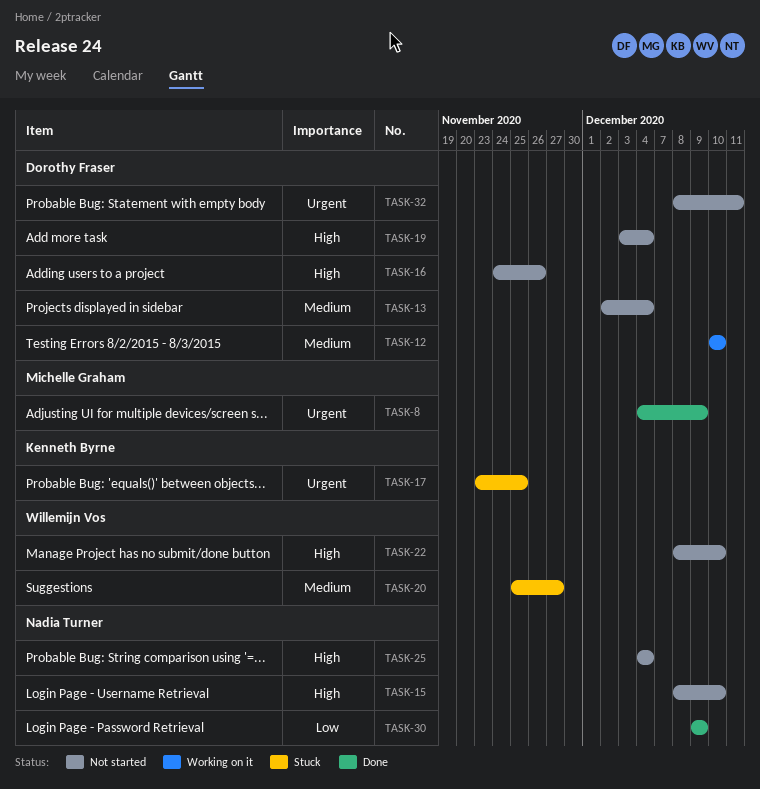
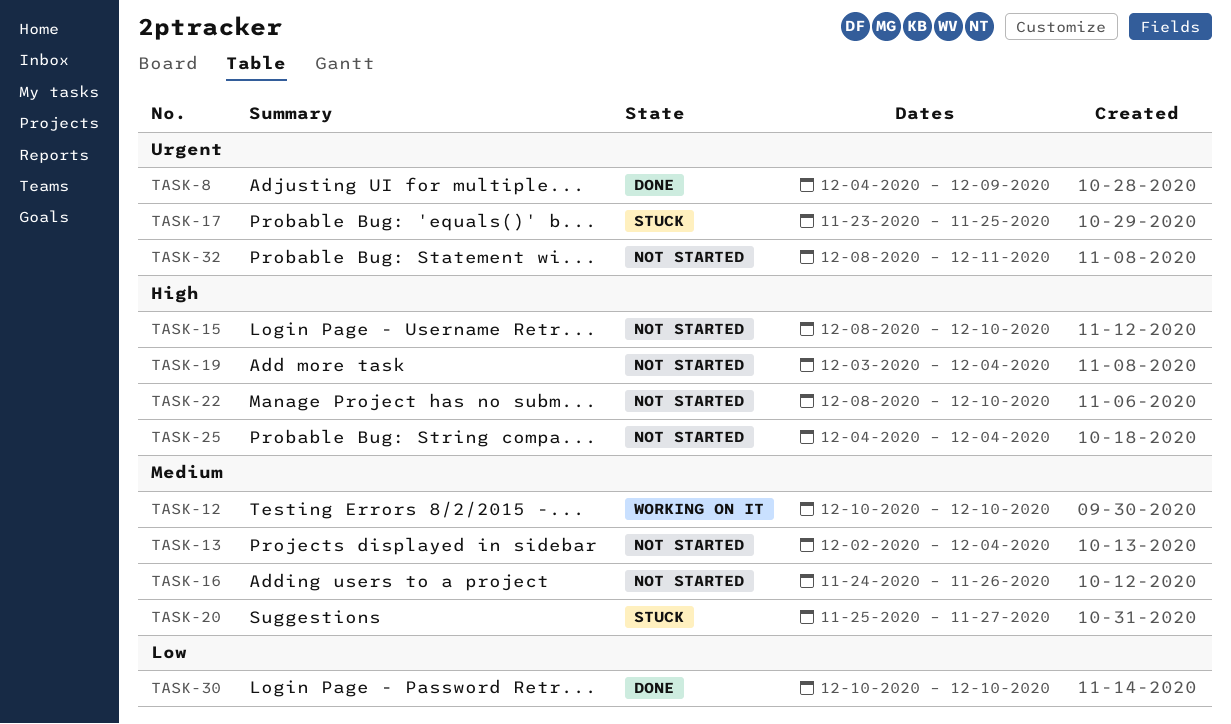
TASK-16, priority: High -> Medium
TASK-30, start: Dec 9 -> Dec 10
TASK-30, due: Dec 9 -> Dec 10

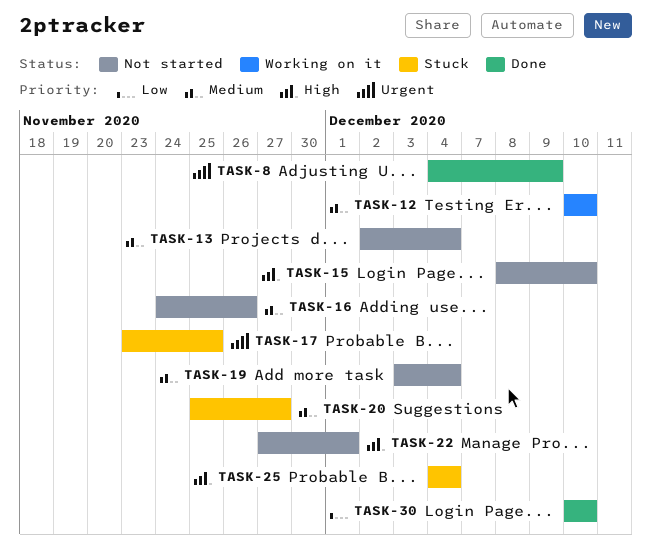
TASK-19, priority: High -> Medium
TASK-22, start: Dec 8 -> Nov 27
TASK-22, due: Dec 10 -> Dec 1
TASK-25, status: Not started -> Stuck
TASK-32: present -> none

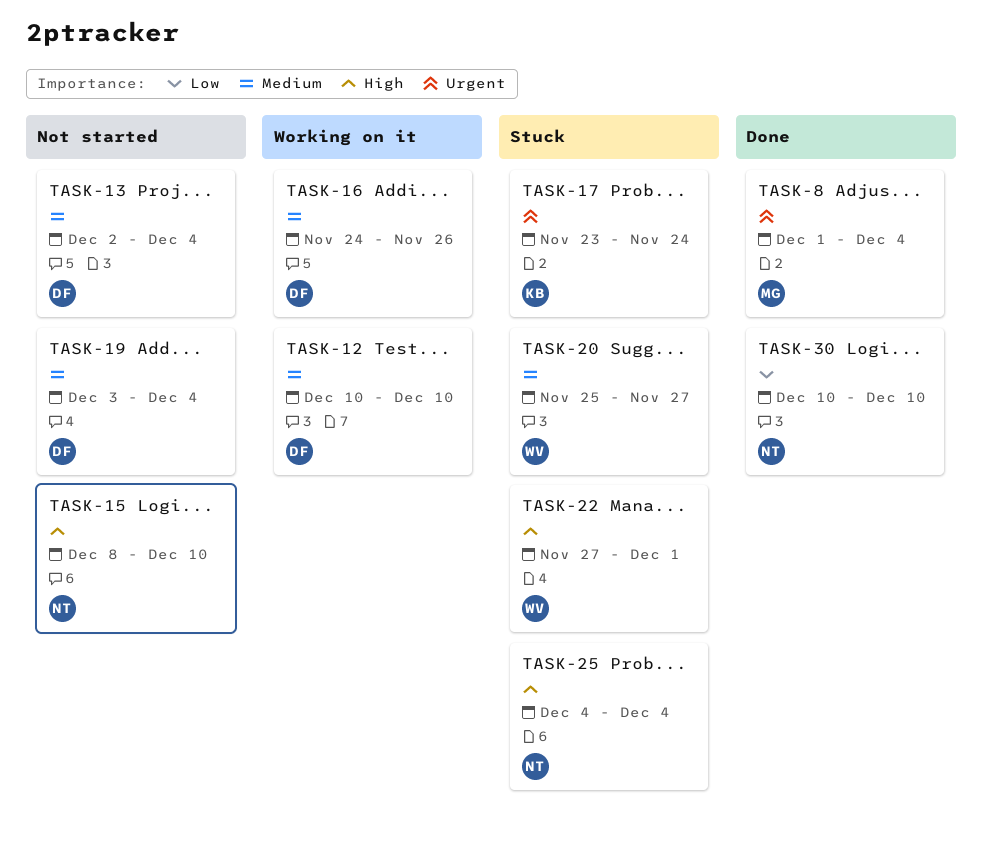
TASK-8, start: Dec 4 -> Dec 1
TASK-8, due: Dec 9 -> Dec 4
TASK-16, status: Not started -> Working on it
TASK-17, due: Nov 25 -> Nov 24
TASK-22, status: Not started -> Stuck

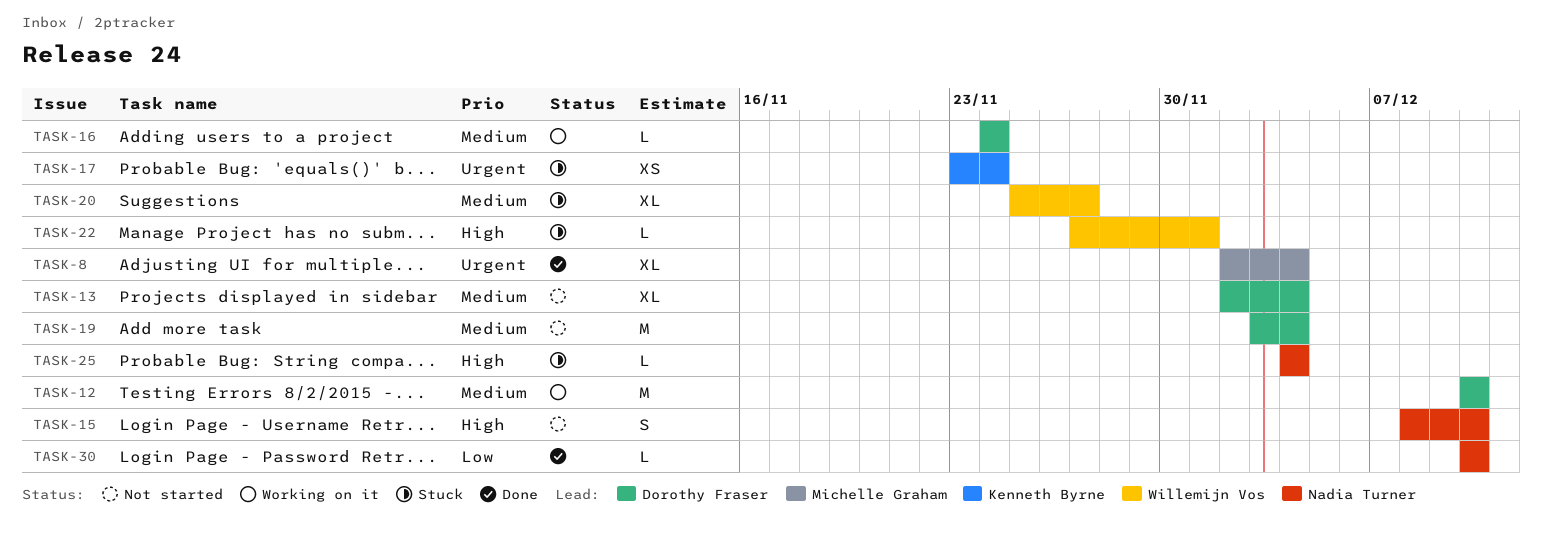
TASK-8, start: Dec 1 -> Dec 2
TASK-16, due: Nov 26 -> Nov 24

